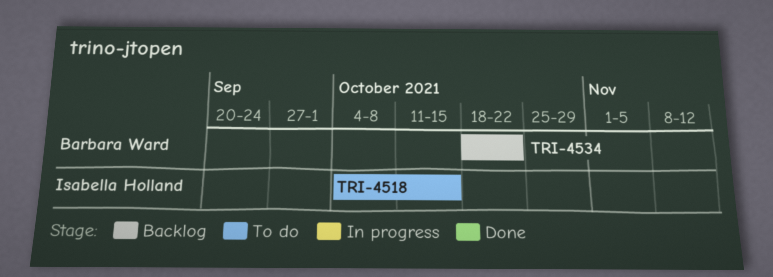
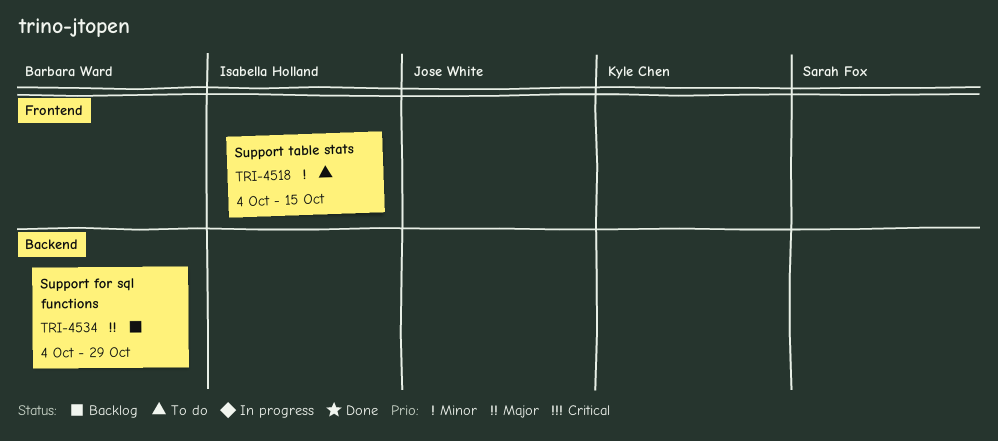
TRI-4534, start: Oct 18 -> Oct 4
TRI-4534, due: Oct 22 -> Oct 29

